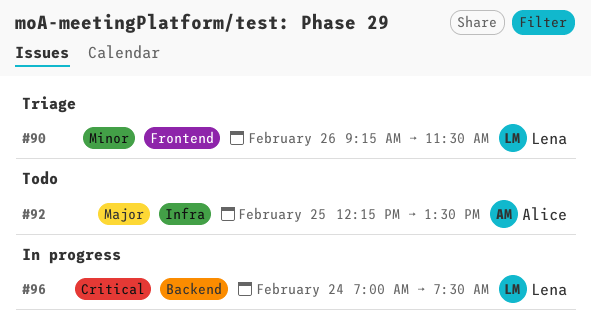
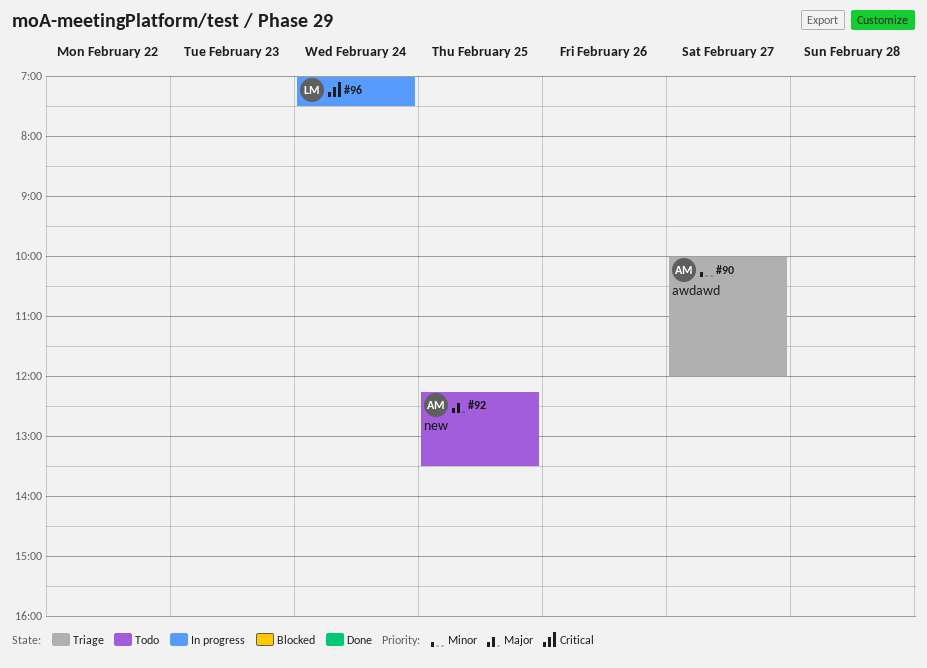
#90, owner: Lena -> Alice
#90, day: Feb 26 -> Feb 27
#90, begins: 09:15 -> 10:00
#90, ends: 11:30 -> 12:00

